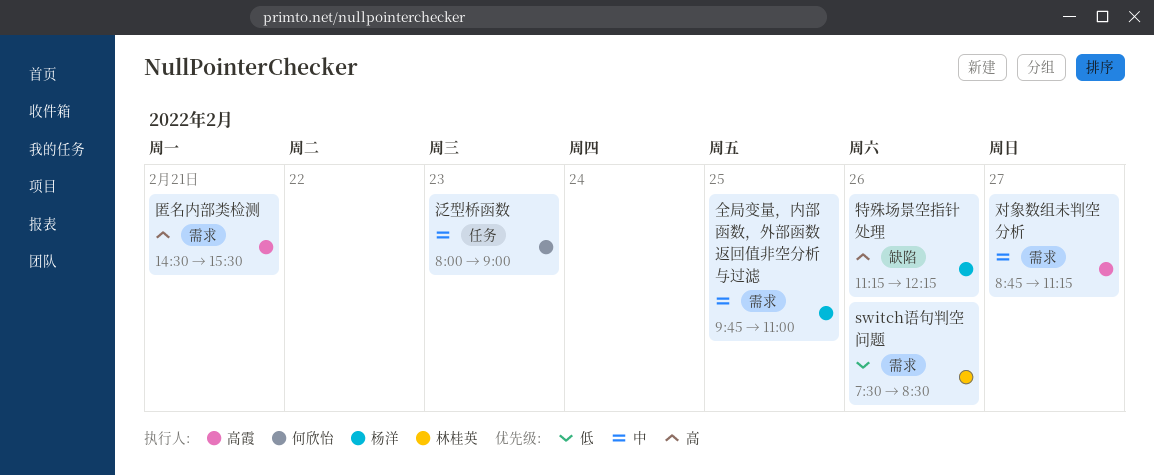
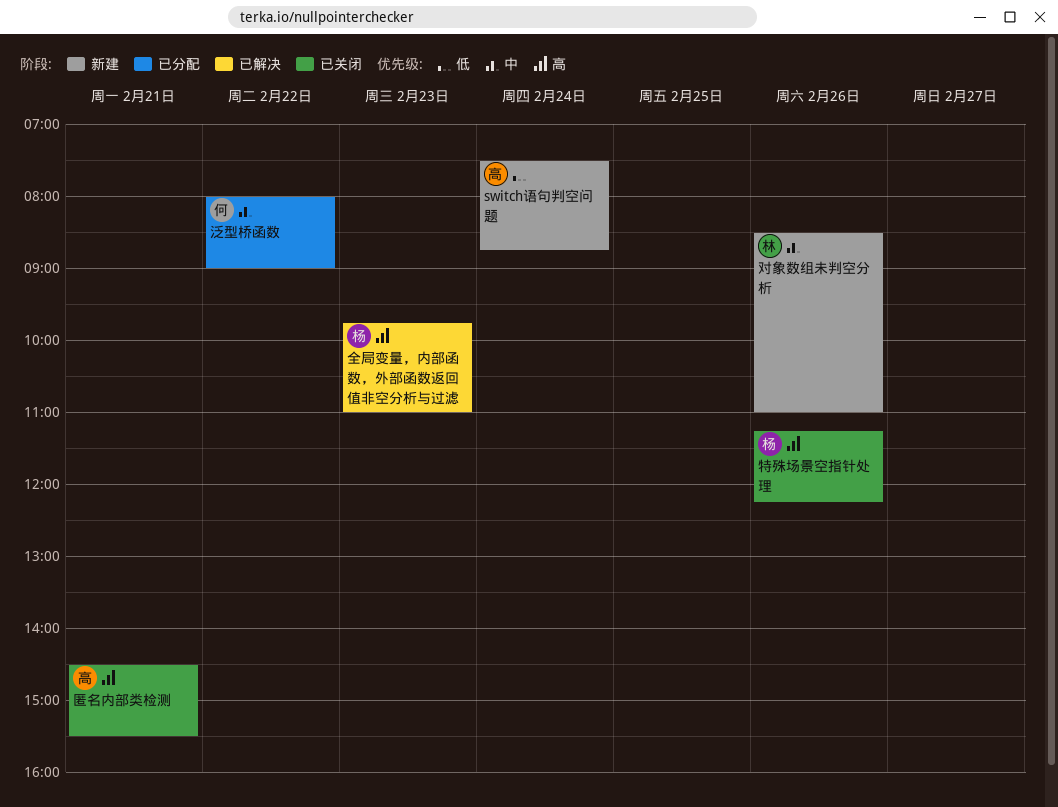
switch语句判空问题, owner: 林桂英 -> 高霞
switch语句判空问题, day: Feb 26 -> Feb 24
switch语句判空问题, ends: 08:30 -> 08:45
全局变量，内部函数，外部函数返回值非空分析与过滤, priority: 中 -> 高
全局变量，内部函数，外部函数返回值非空分析与过滤, day: Feb 25 -> Feb 23
对象数组未判空分析, owner: 高霞 -> 林桂英
对象数组未判空分析, day: Feb 27 -> Feb 26
对象数组未判空分析, begins: 08:45 -> 08:30
对象数组未判空分析, ends: 11:15 -> 11:00
泛型桥函数, day: Feb 23 -> Feb 22

